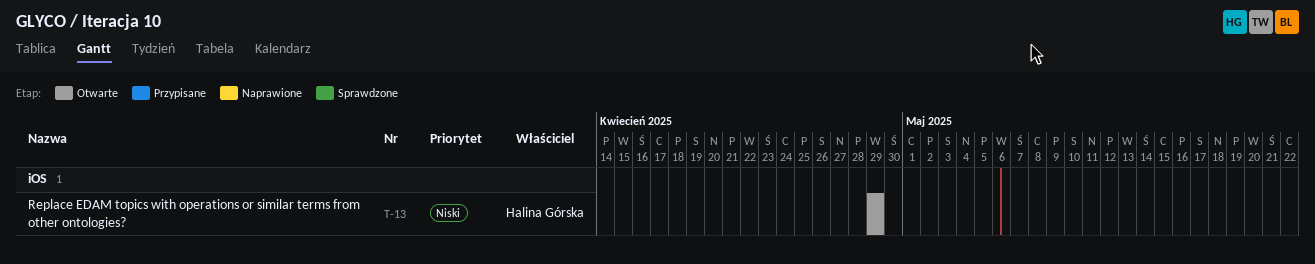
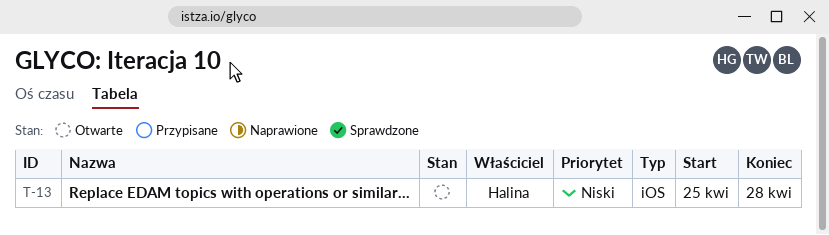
T-13, start: Apr 29 -> Apr 25
T-13, due: Apr 29 -> Apr 28

